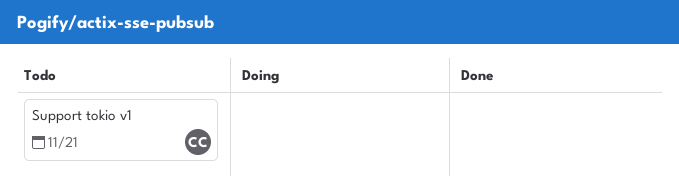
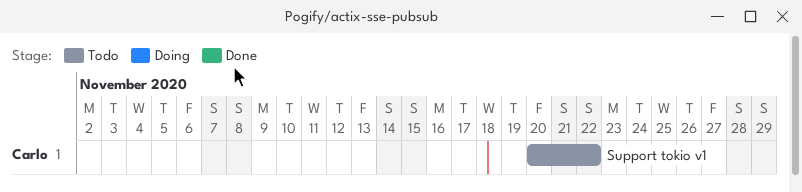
Support tokio v1, due: Nov 21 -> Nov 22

